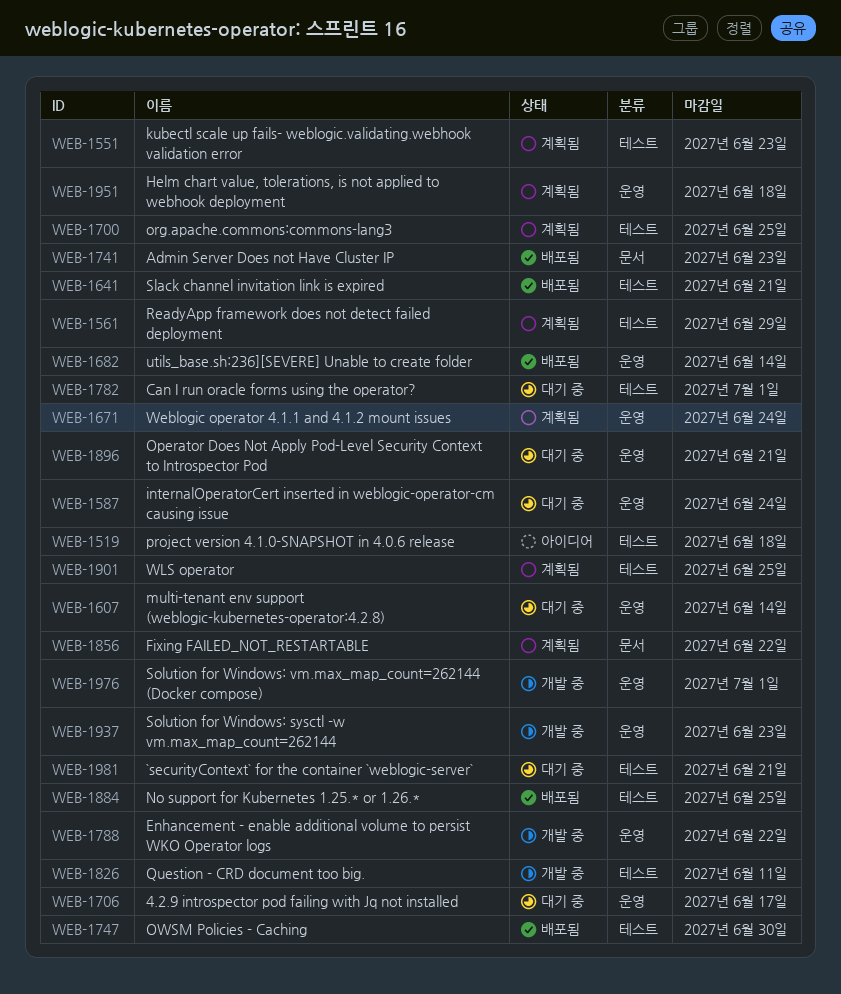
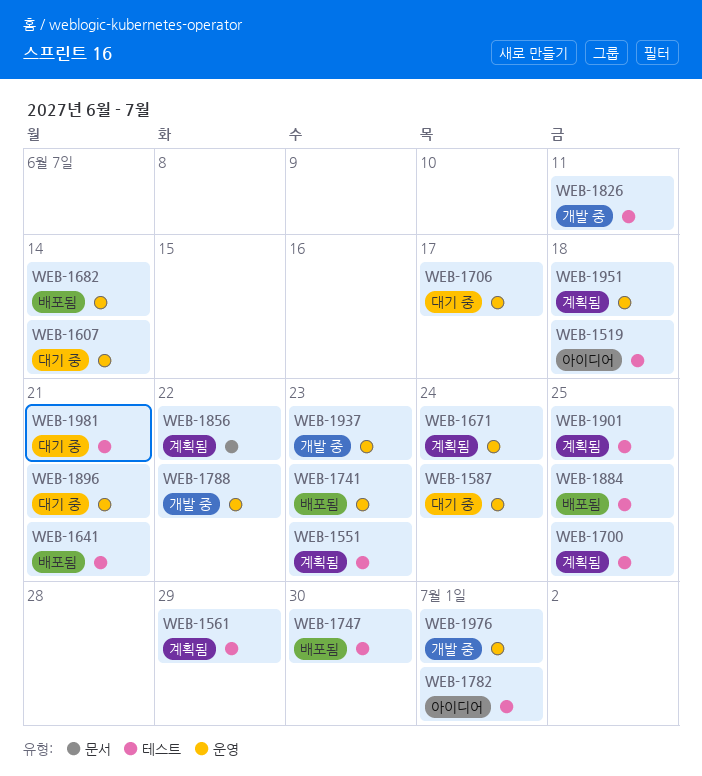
WEB-1741, label: 문서 -> 운영
WEB-1782, status: 대기 중 -> 아이디어

